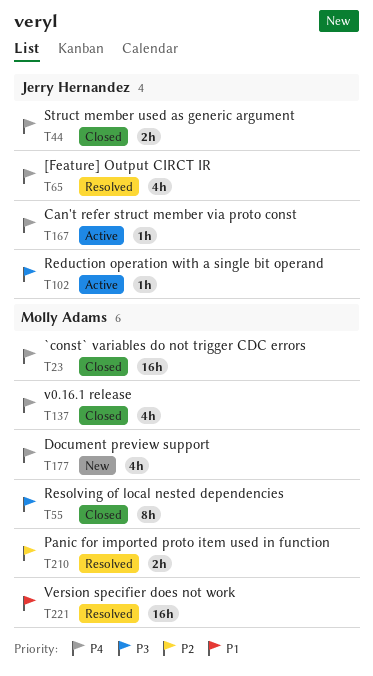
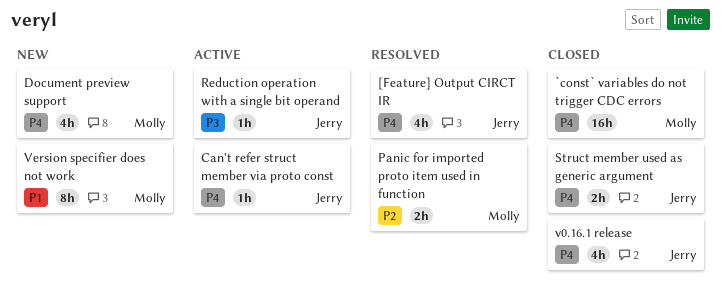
Resolving of local nested dependencies: present -> none
v0.16.1 release, owner: Molly Adams -> Jerry Hernandez
Version specifier does not work, status: Resolved -> New
Version specifier does not work, estimate: 16h -> 8h

